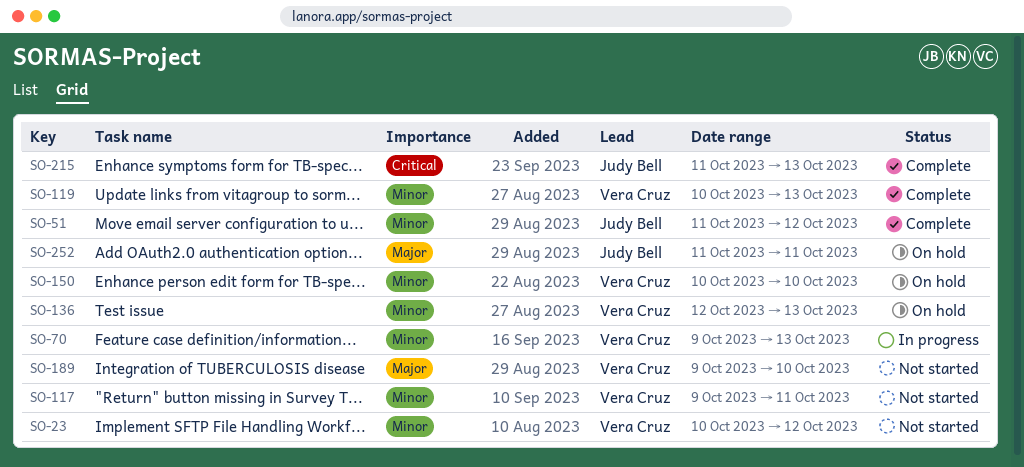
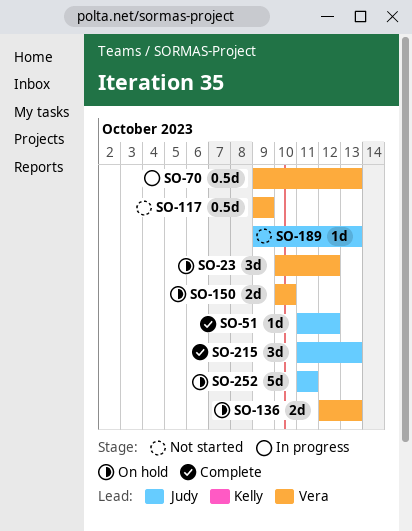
SO-23, status: Not started -> On hold
SO-117, due: Oct 11 -> Oct 9
SO-119: present -> none
SO-189, owner: Vera Cruz -> Judy Bell
SO-189, due: Oct 10 -> Oct 13

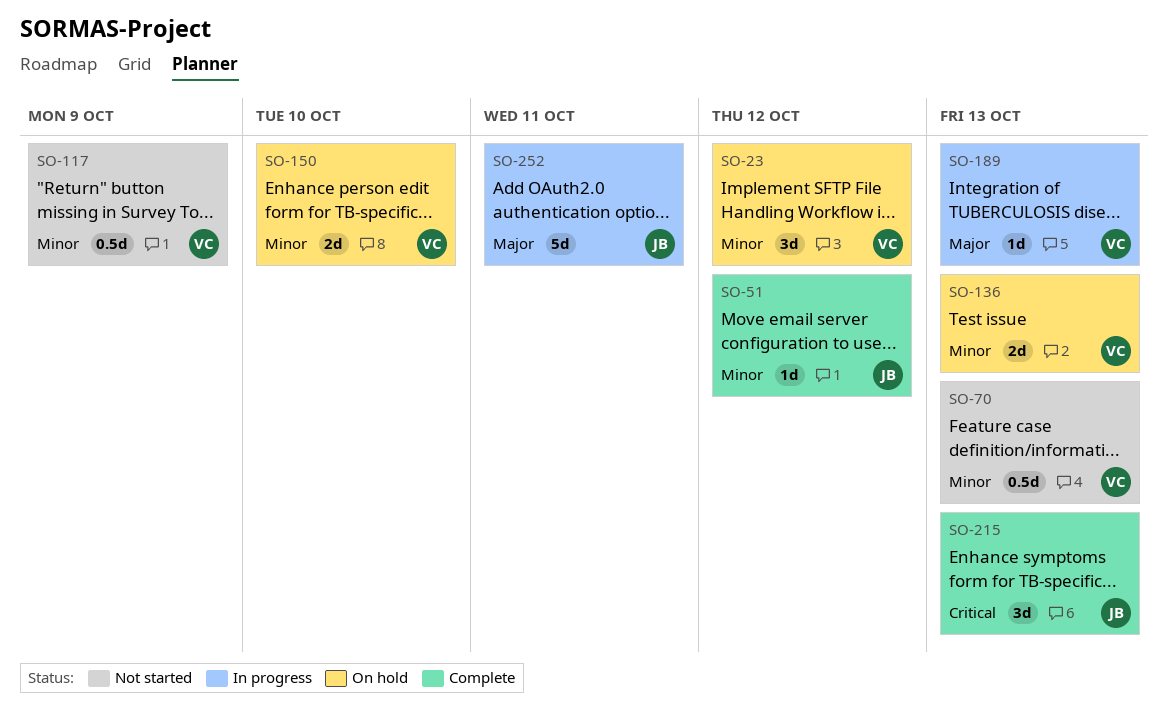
SO-70, status: In progress -> Not started
SO-189, status: Not started -> In progress
SO-189, owner: Judy -> Vera
SO-252, status: On hold -> In progress

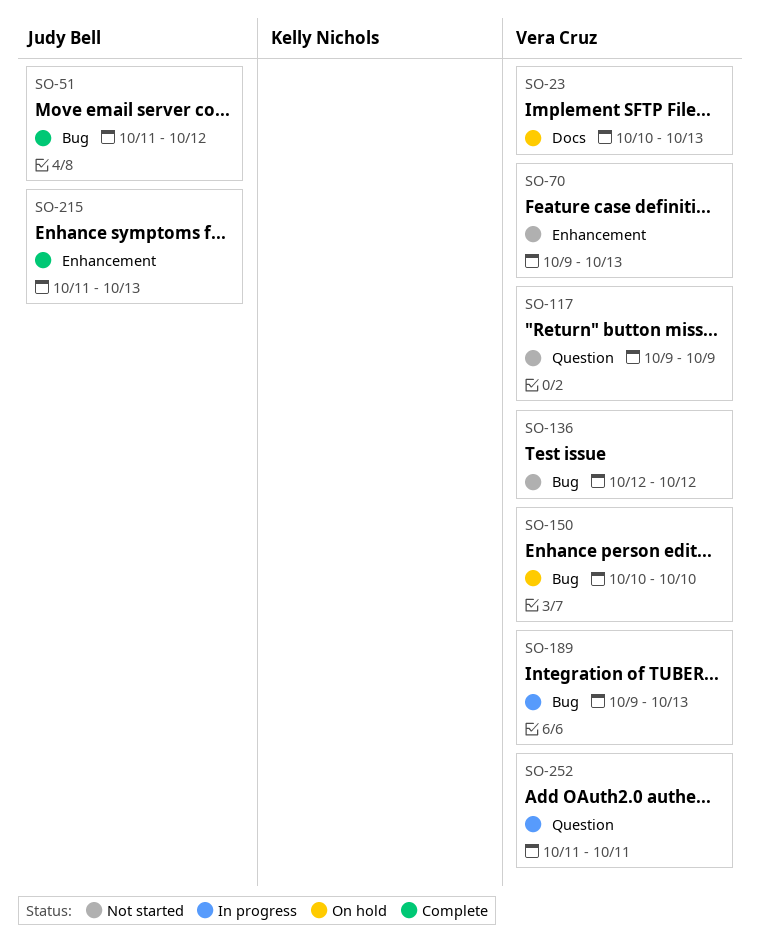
SO-23, due: Oct 12 -> Oct 13
SO-136, status: On hold -> Not started
SO-136, due: Oct 13 -> Oct 12
SO-252, owner: Judy Bell -> Vera Cruz

